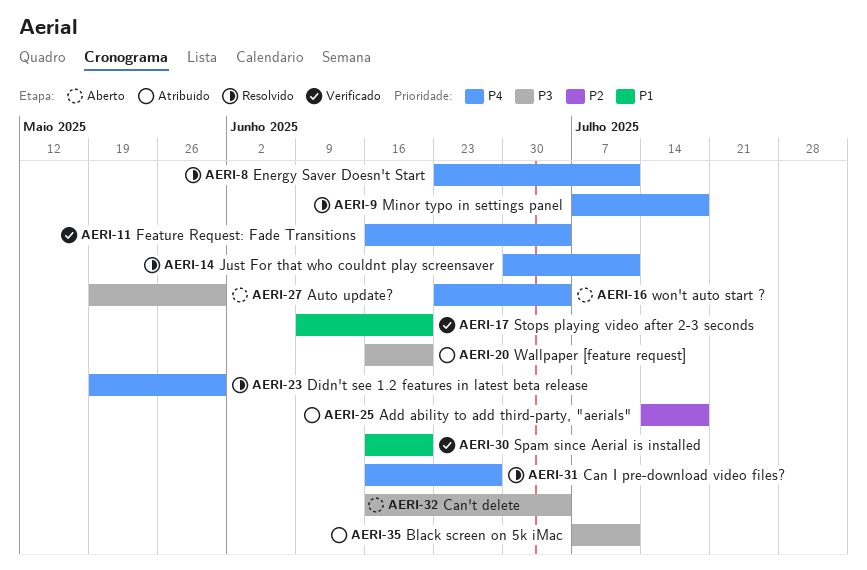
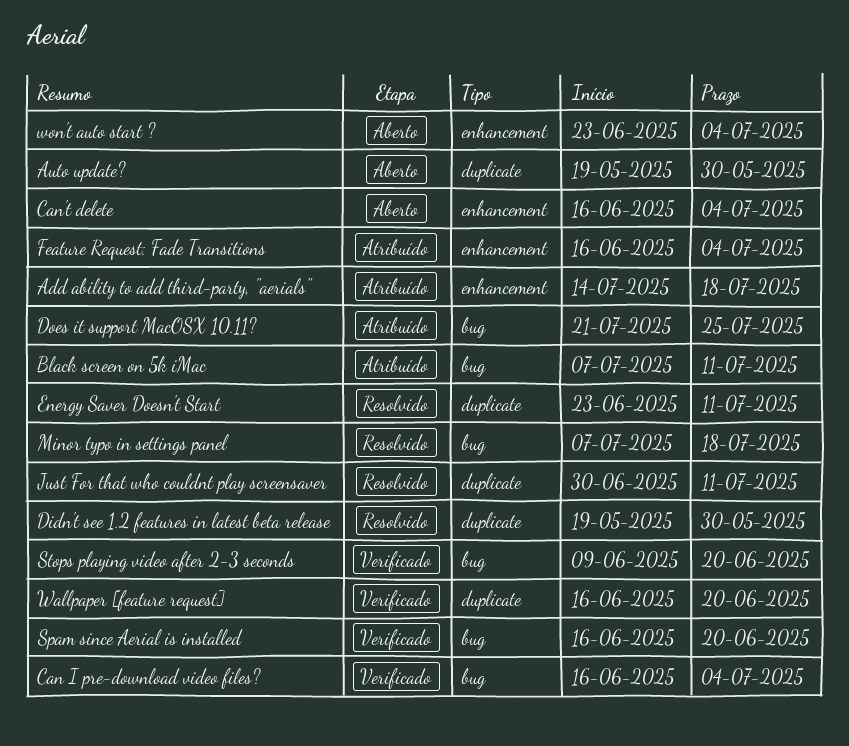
Can I pre-download video files?, status: Resolvido -> Verificado
Can I pre-download video files?, due: Jun 27 -> Jul 4
Does it support MacOSX 10.11?: none -> present
Feature Request: Fade Transitions, status: Verificado -> Atribuído
Wallpaper [feature request], status: Atribuído -> Verificado

